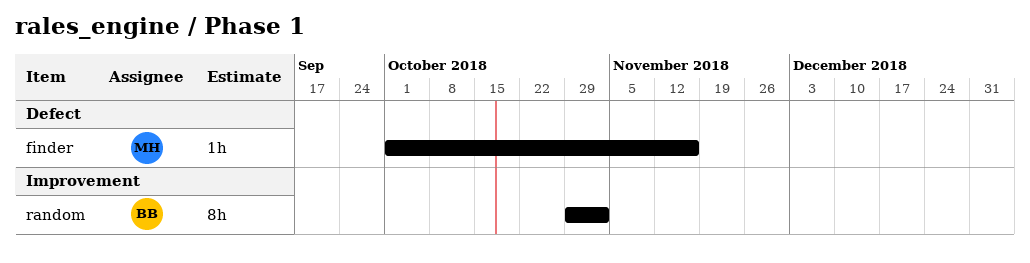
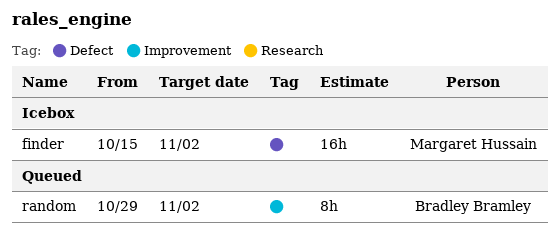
finder, estimate: 1h -> 16h
finder, start: Oct 1 -> Oct 15
finder, due: Nov 16 -> Nov 2

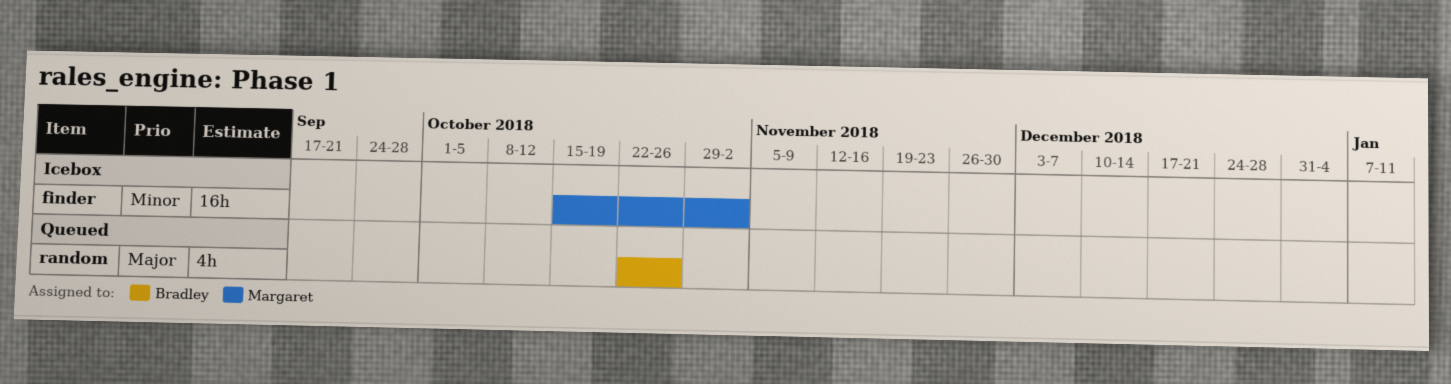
random, estimate: 8h -> 4h
random, start: Oct 29 -> Oct 22
random, due: Nov 2 -> Oct 26

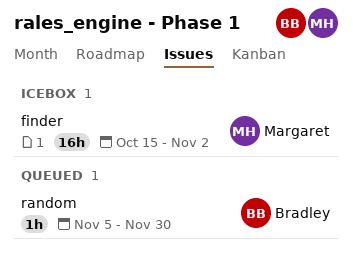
random, estimate: 4h -> 1h
random, start: Oct 22 -> Nov 5
random, due: Oct 26 -> Nov 30

